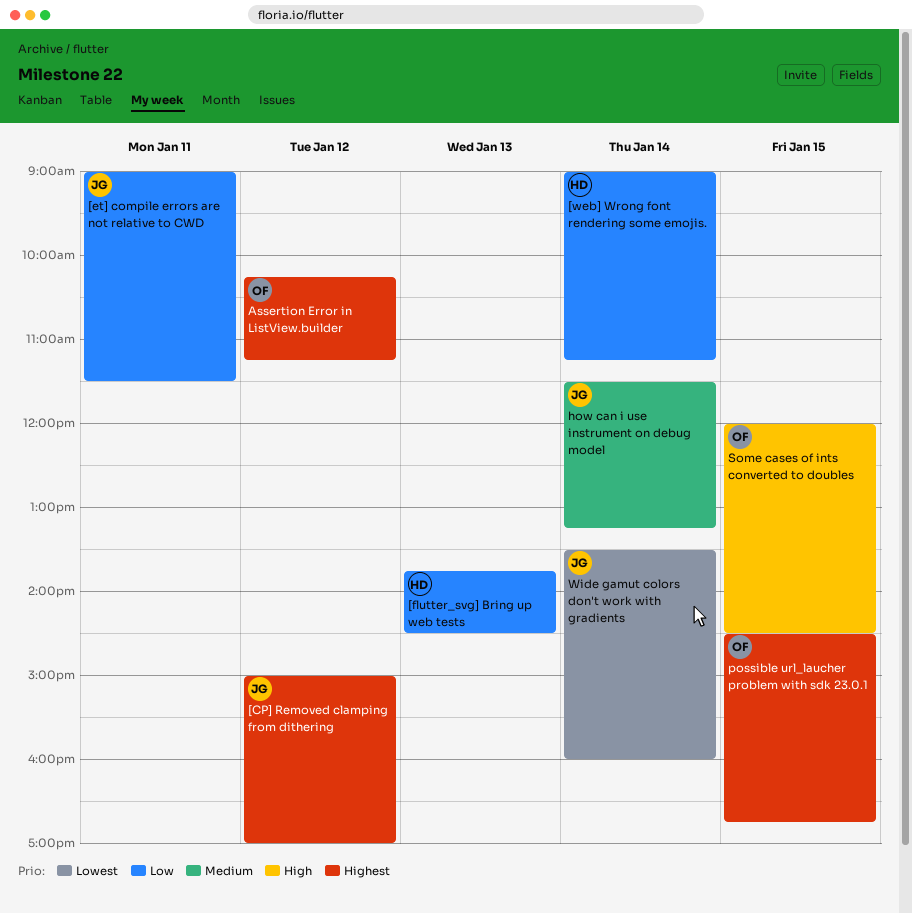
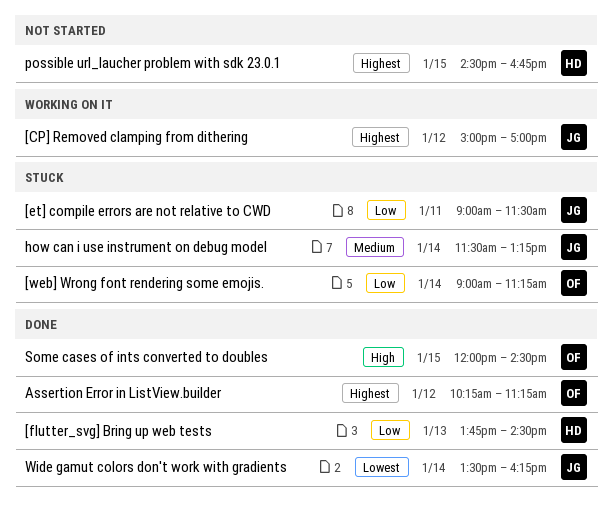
[web] Wrong font rendering some emojis., owner: HD -> OF
possible url_laucher problem with sdk 23.0.1, owner: OF -> HD
Wide gamut colors don't work with gradients, ends: 16:00 -> 16:15

